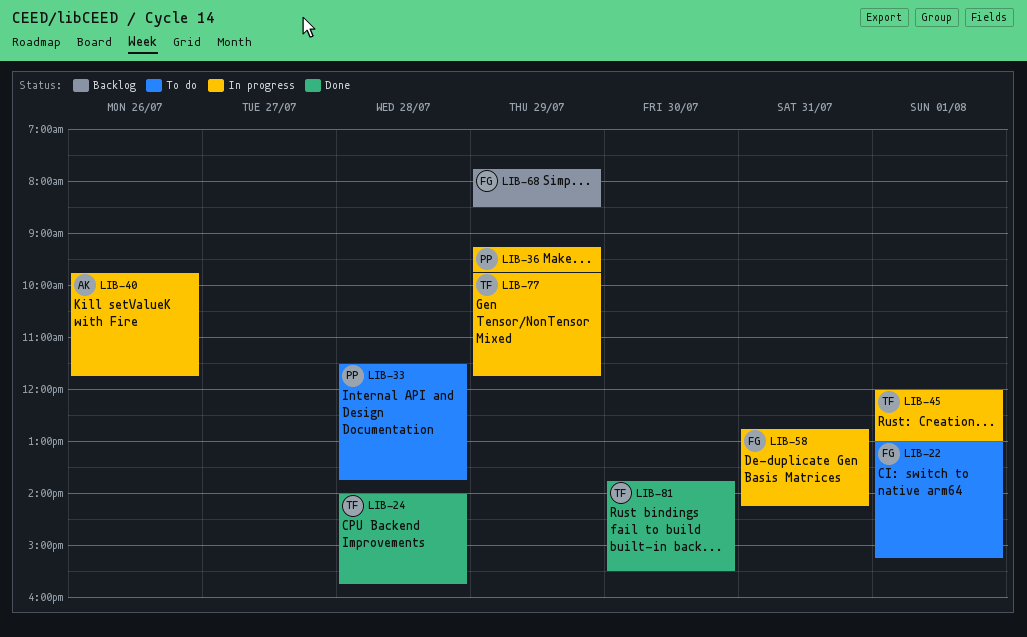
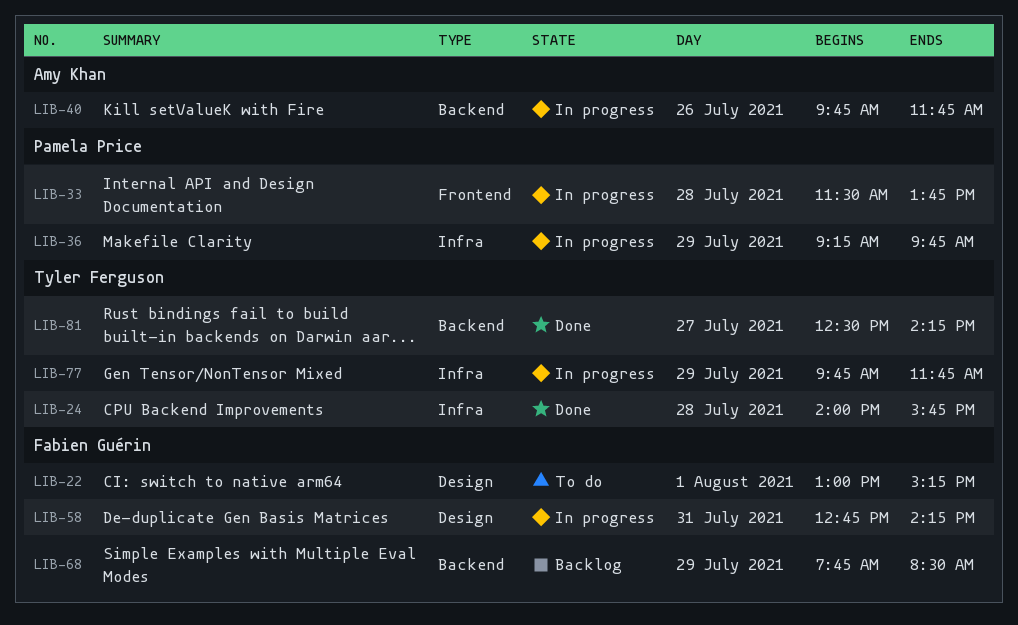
LIB-33, status: To do -> In progress
LIB-45: present -> none
LIB-81, day: Jul 30 -> Jul 27
LIB-81, begins: 13:45 -> 12:30
LIB-81, ends: 15:30 -> 14:15

